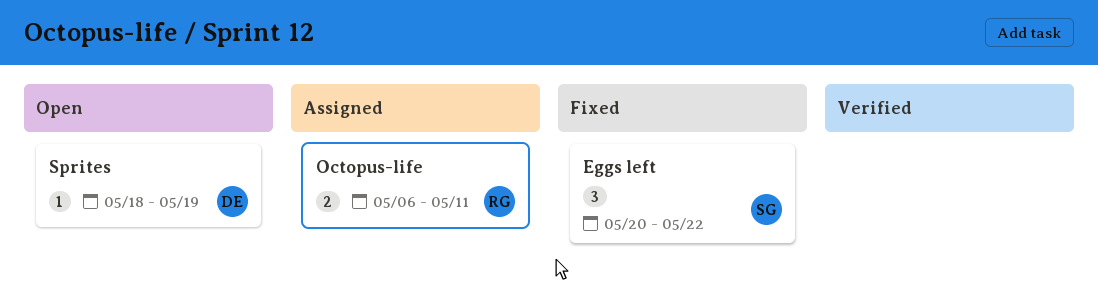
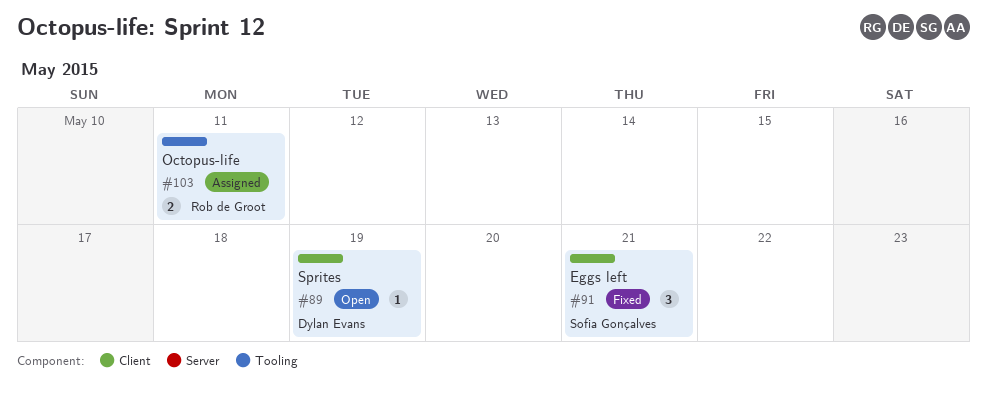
Eggs left, due: May 22 -> May 21

